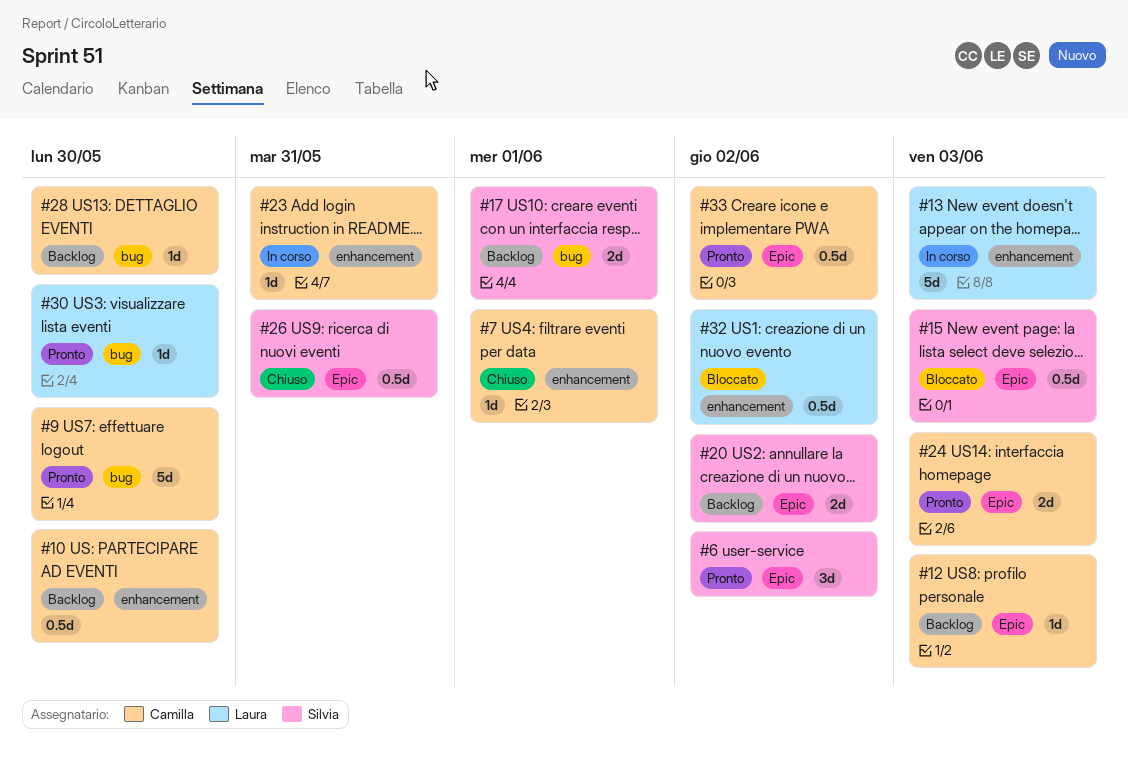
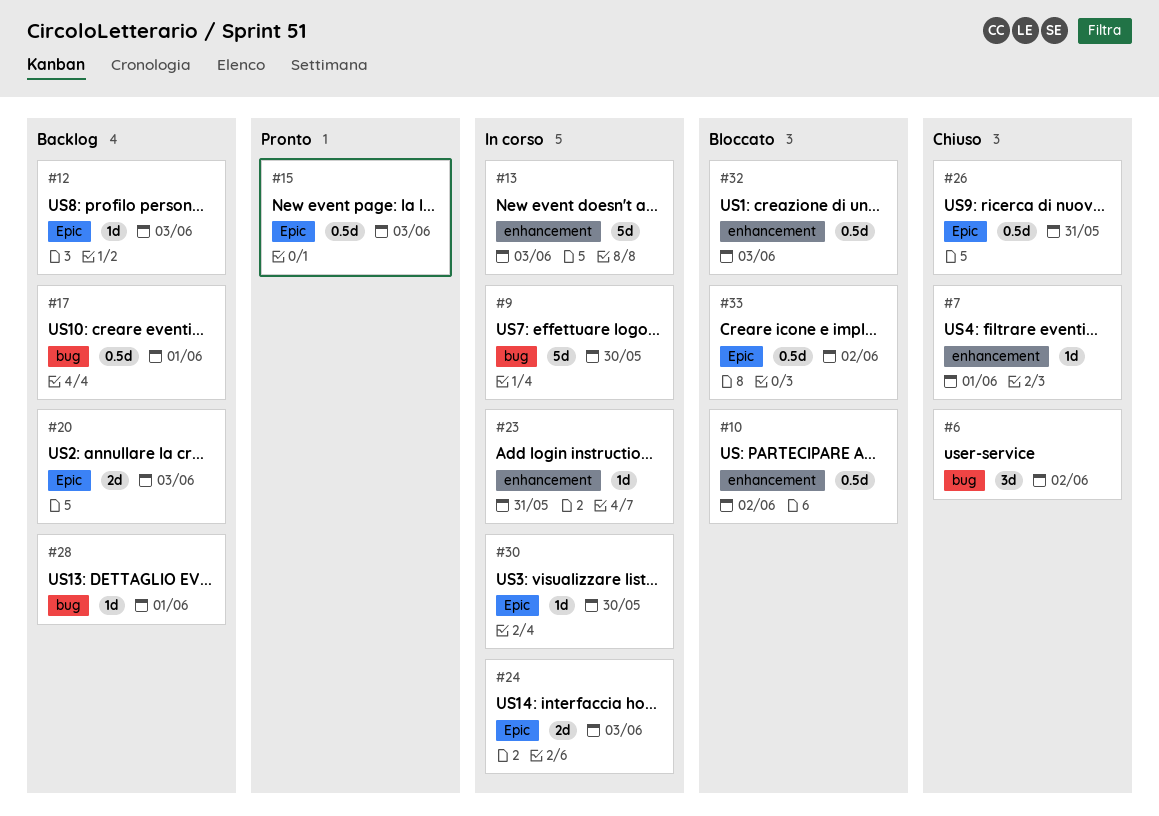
#6, status: Pronto -> Chiuso
#6, label: Epic -> bug
#9, status: Pronto -> In corso
#10, status: Backlog -> Bloccato
#10, due: May 30 -> Jun 2
#15, status: Bloccato -> Pronto
#17, estimate: 2d -> 0.5d
#20, due: Jun 2 -> Jun 3
#24, status: Pronto -> In corso
#28, due: May 30 -> Jun 1
#30, status: Pronto -> In corso
#30, label: bug -> Epic
#32, due: Jun 2 -> Jun 3
#33, status: Pronto -> Bloccato

